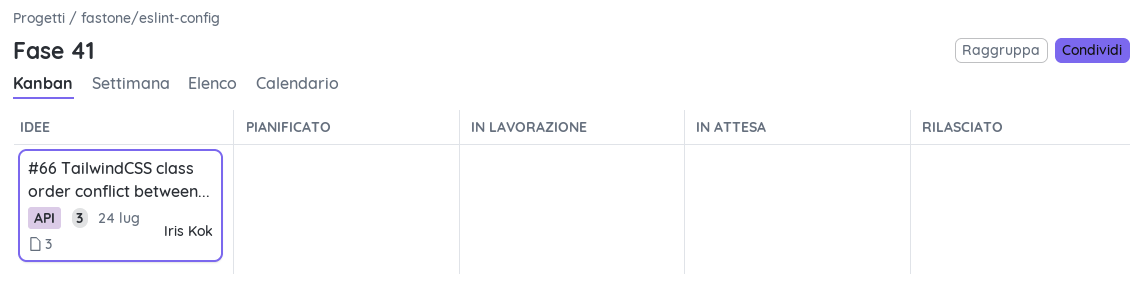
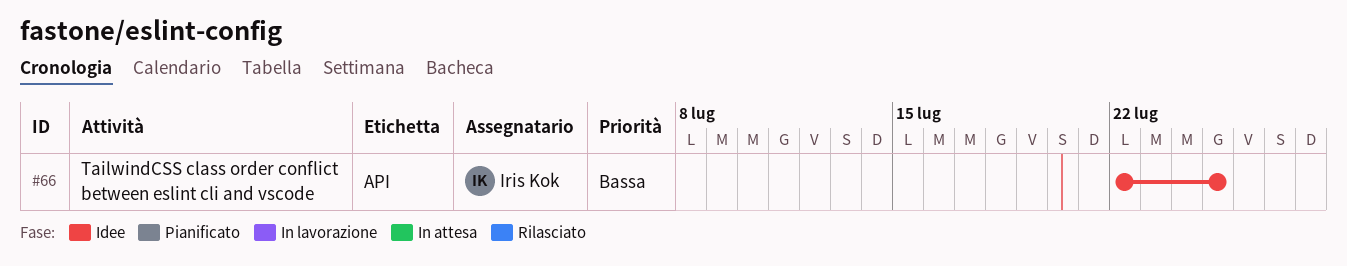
#66, due: Jul 24 -> Jul 25

